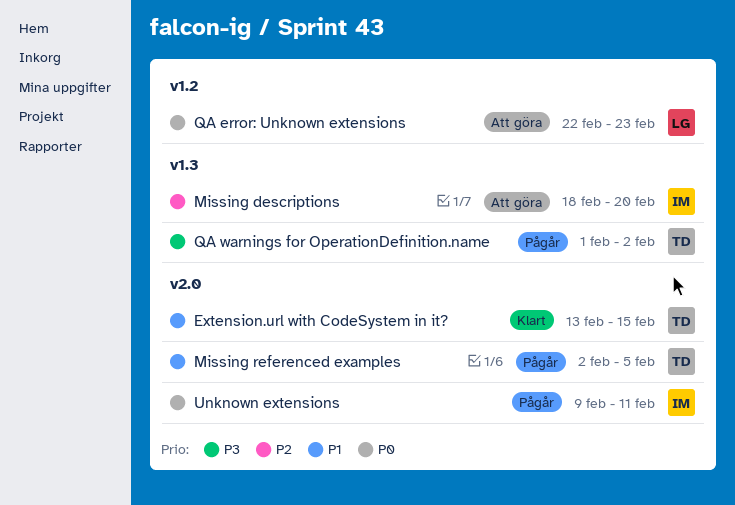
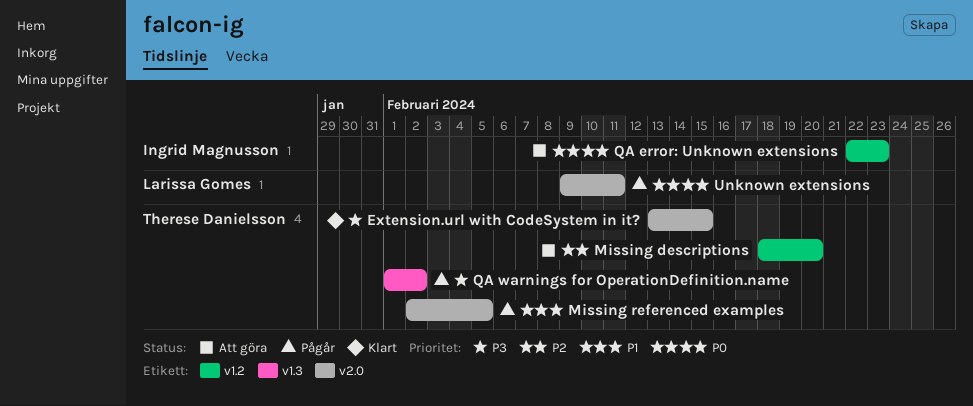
Extension.url with CodeSystem in it?, priority: P1 -> P3
Missing descriptions, owner: Ingrid Magnusson -> Therese Danielsson
Missing descriptions, label: v1.3 -> v1.2
QA error: Unknown extensions, owner: Larissa Gomes -> Ingrid Magnusson
Unknown extensions, owner: Ingrid Magnusson -> Larissa Gomes

